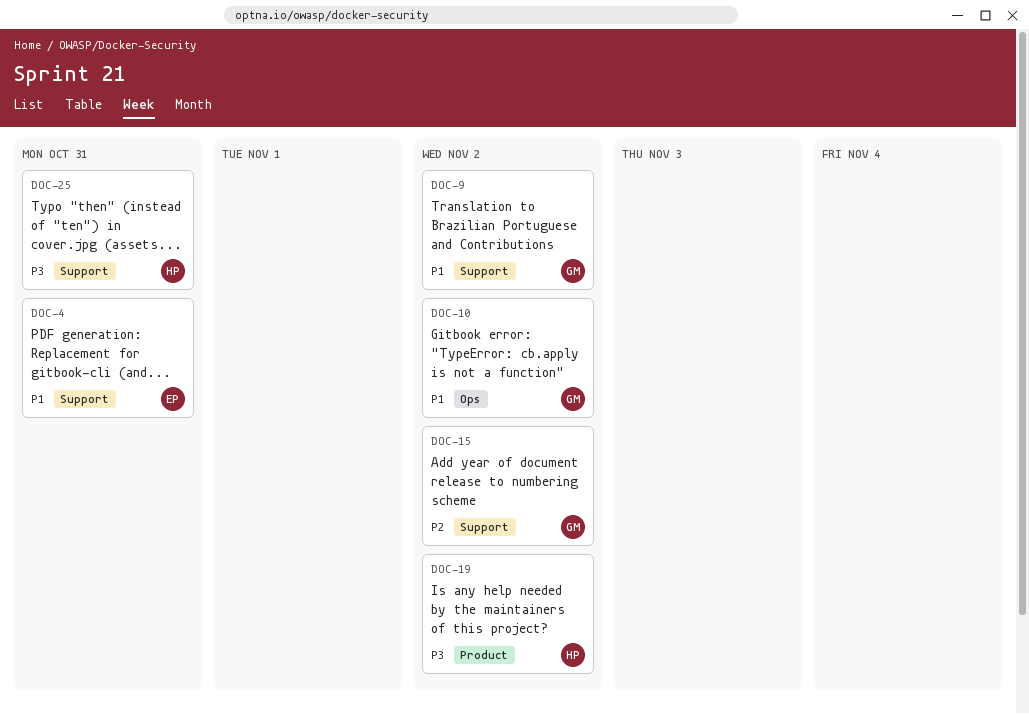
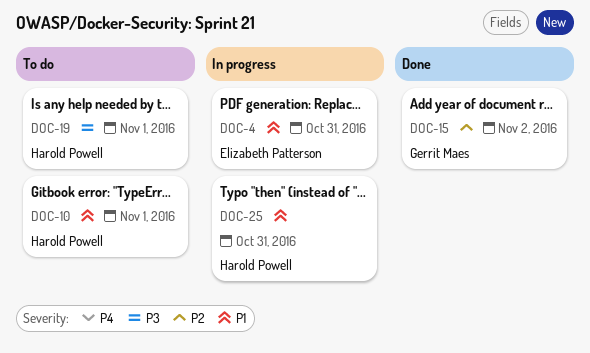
DOC-9: present -> none
DOC-10, owner: Gerrit Maes -> Harold Powell
DOC-10, due: Nov 2 -> Nov 1
DOC-19, due: Nov 2 -> Nov 1
DOC-25, priority: P3 -> P1

